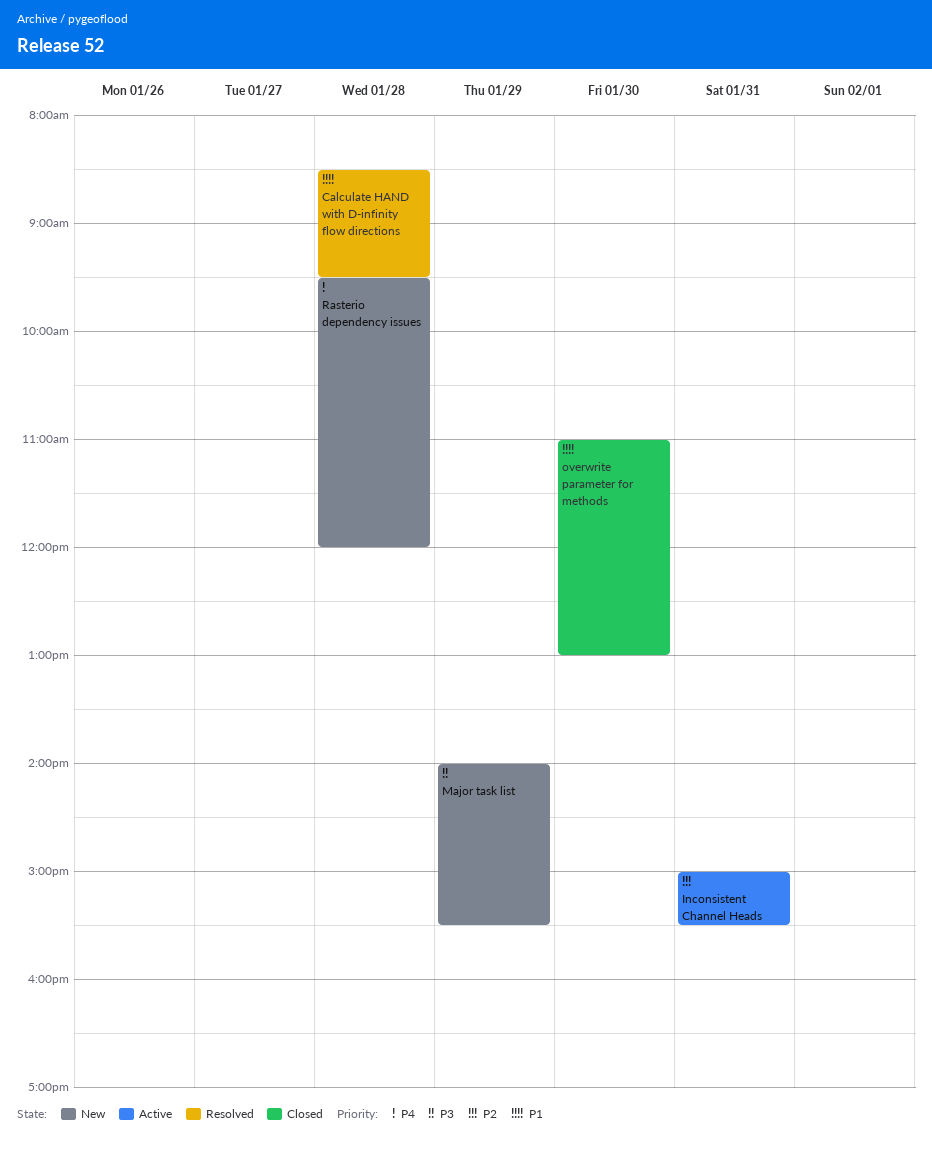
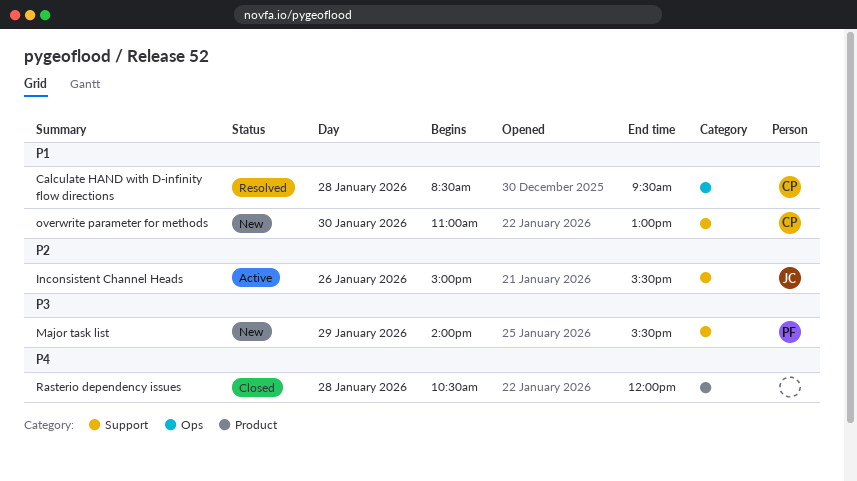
Inconsistent Channel Heads, day: Jan 31 -> Jan 26
overwrite parameter for methods, status: Closed -> New
Rasterio dependency issues, status: New -> Closed
Rasterio dependency issues, begins: 09:30 -> 10:30

